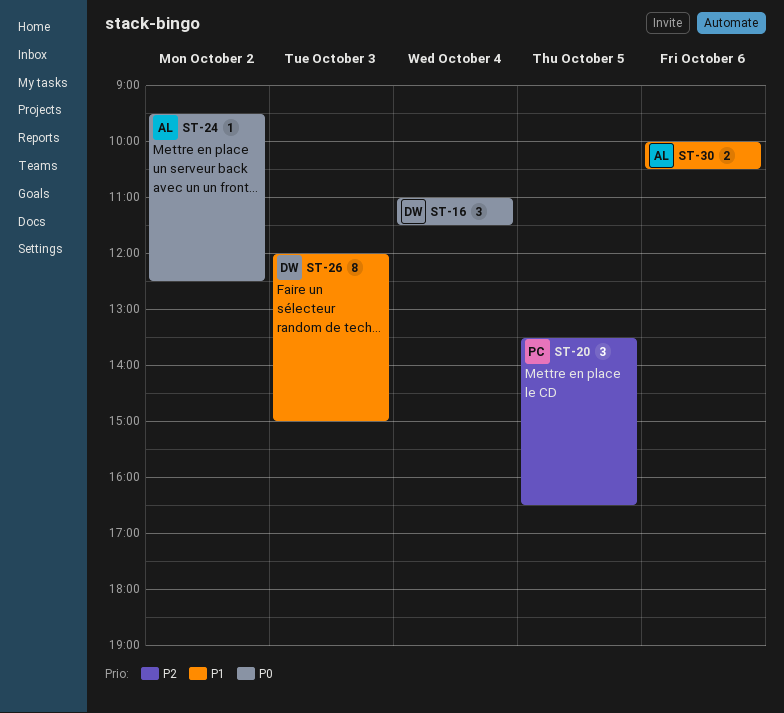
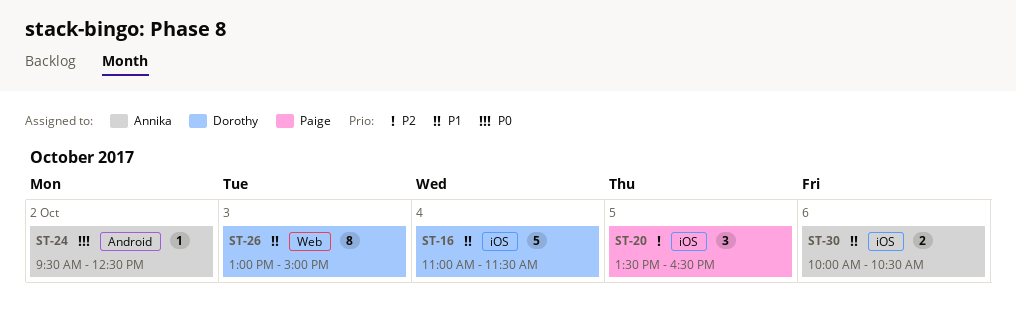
ST-16, priority: P0 -> P1
ST-16, estimate: 3 -> 5
ST-26, begins: 12:00 -> 13:00

